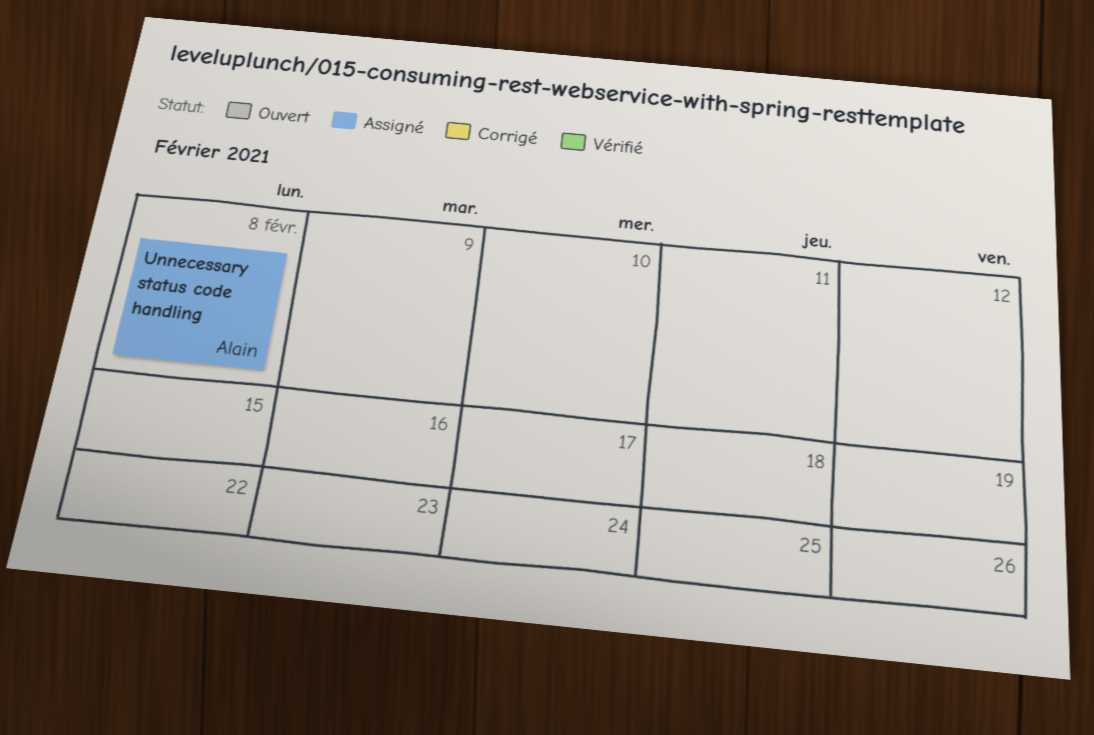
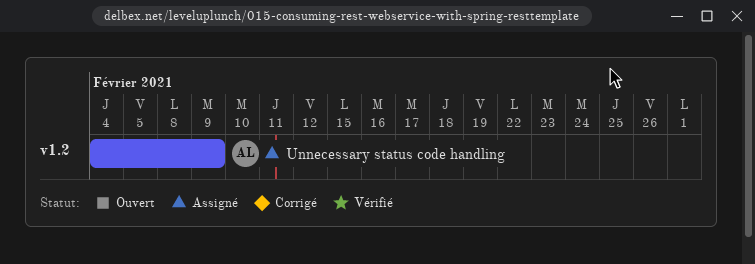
Unnecessary status code handling, due: Feb 8 -> Feb 9

